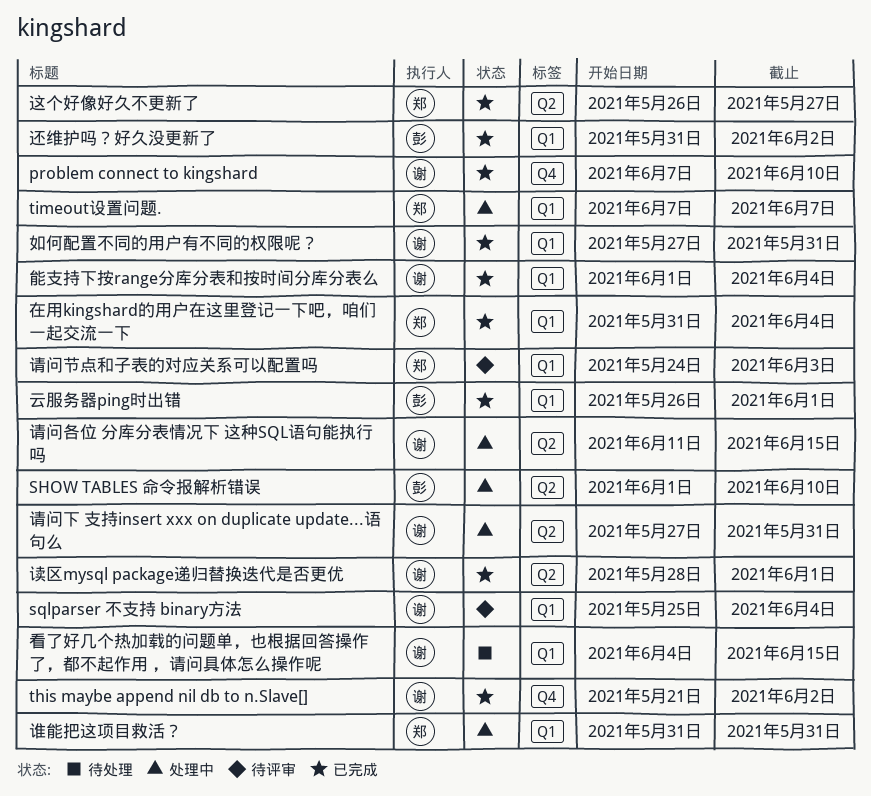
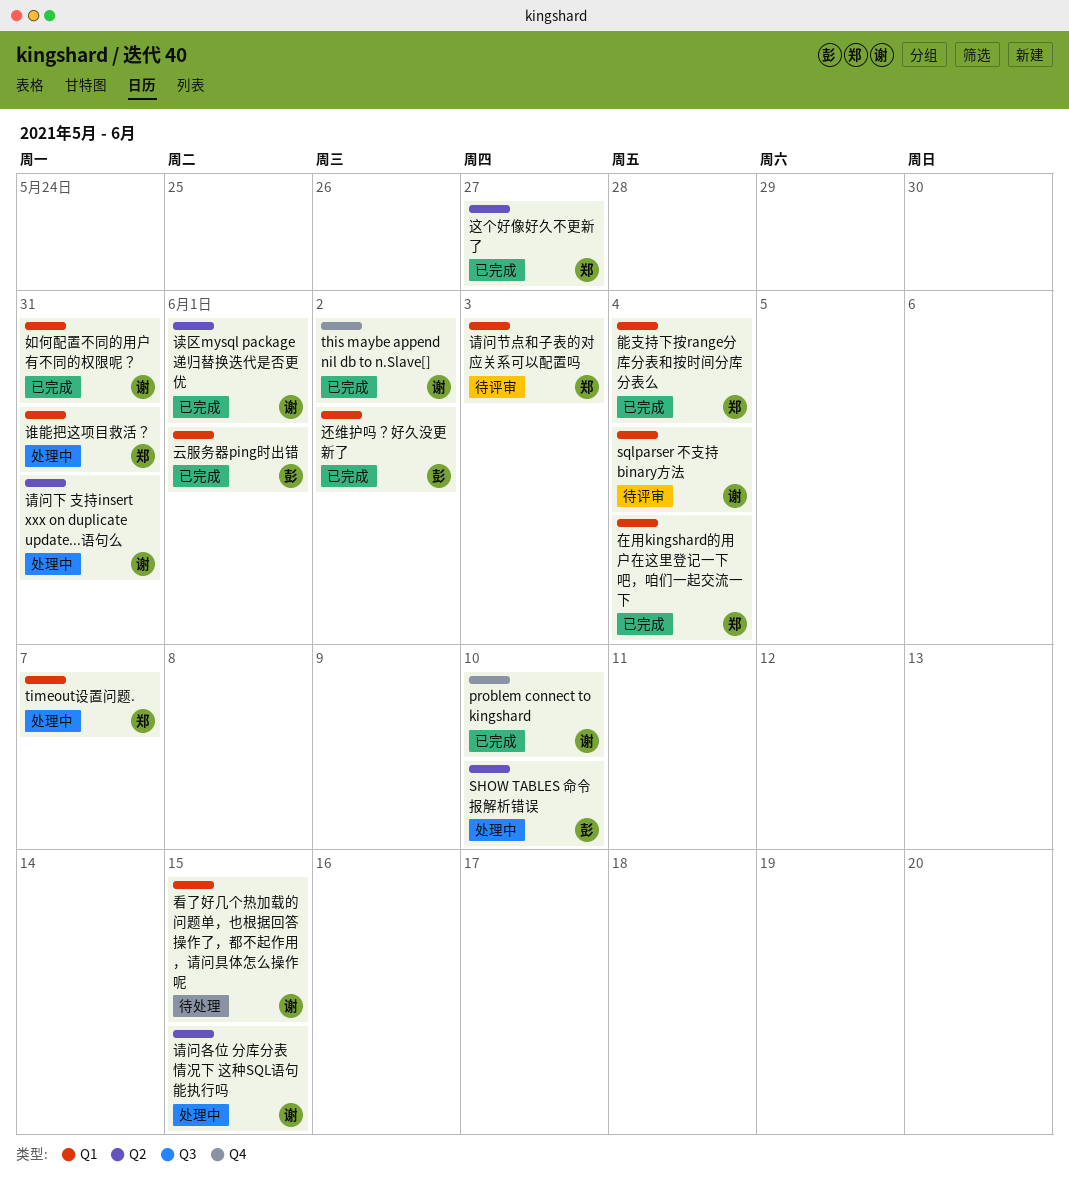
能支持下按range分库分表和按时间分库分表么, owner: 谢 -> 郑

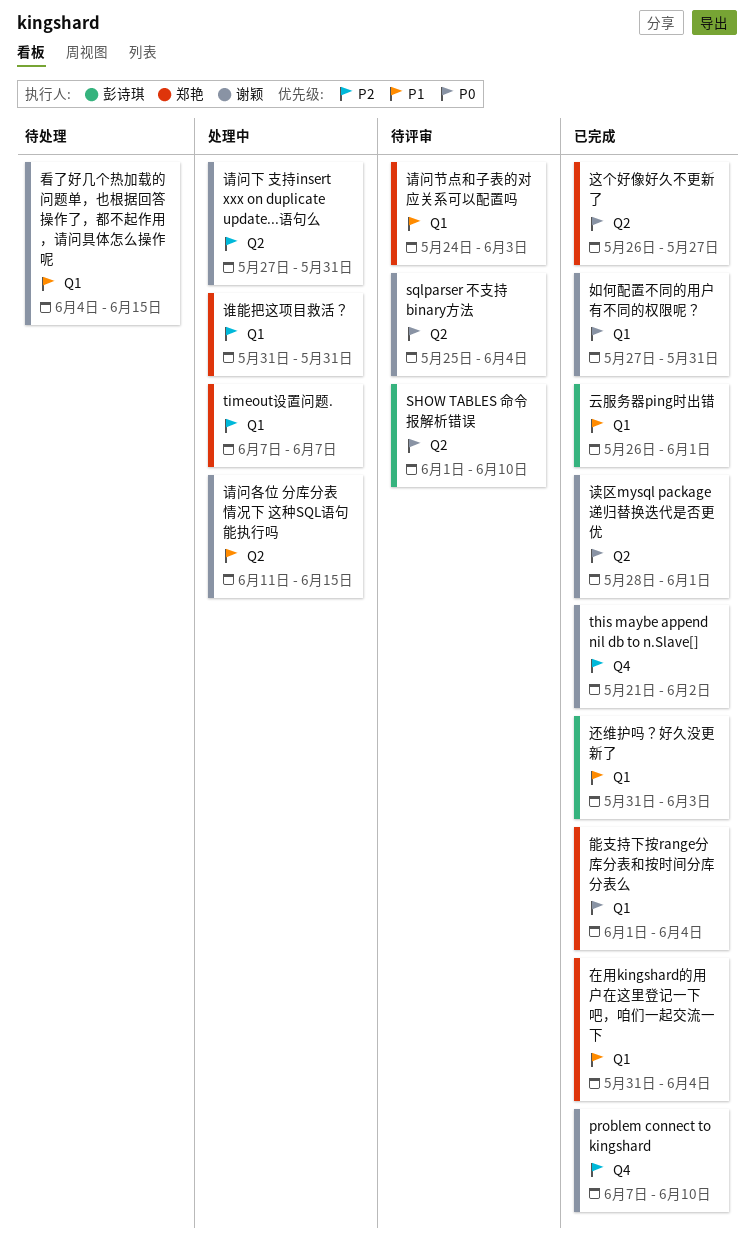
SHOW TABLES 命令报解析错误, status: 处理中 -> 待评审
sqlparser 不支持 binary方法, label: Q1 -> Q2
还维护吗？好久没更新了, due: Jun 2 -> Jun 3

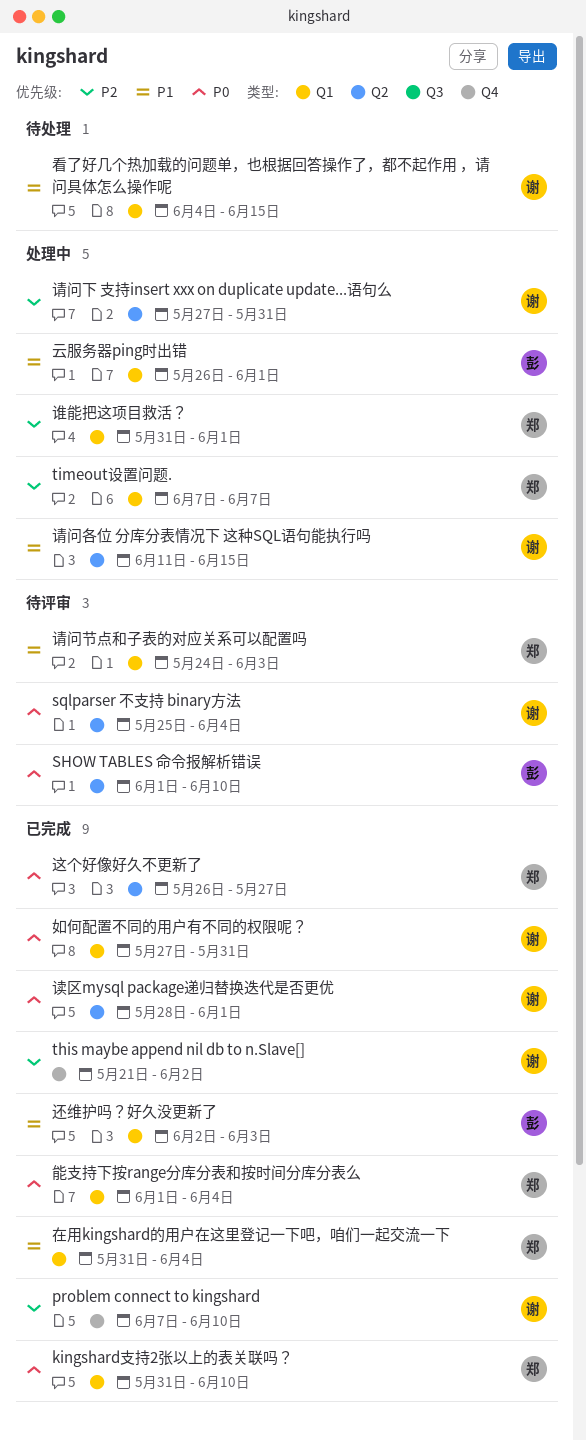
kingshard支持2张以上的表关联吗？: none -> present
云服务器ping时出错, status: 已完成 -> 处理中
谁能把这项目救活？, due: May 31 -> Jun 1
还维护吗？好久没更新了, start: May 31 -> Jun 2

